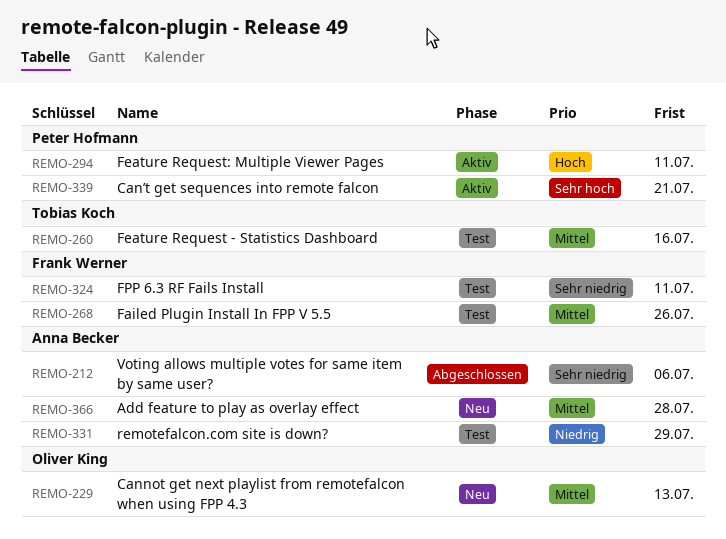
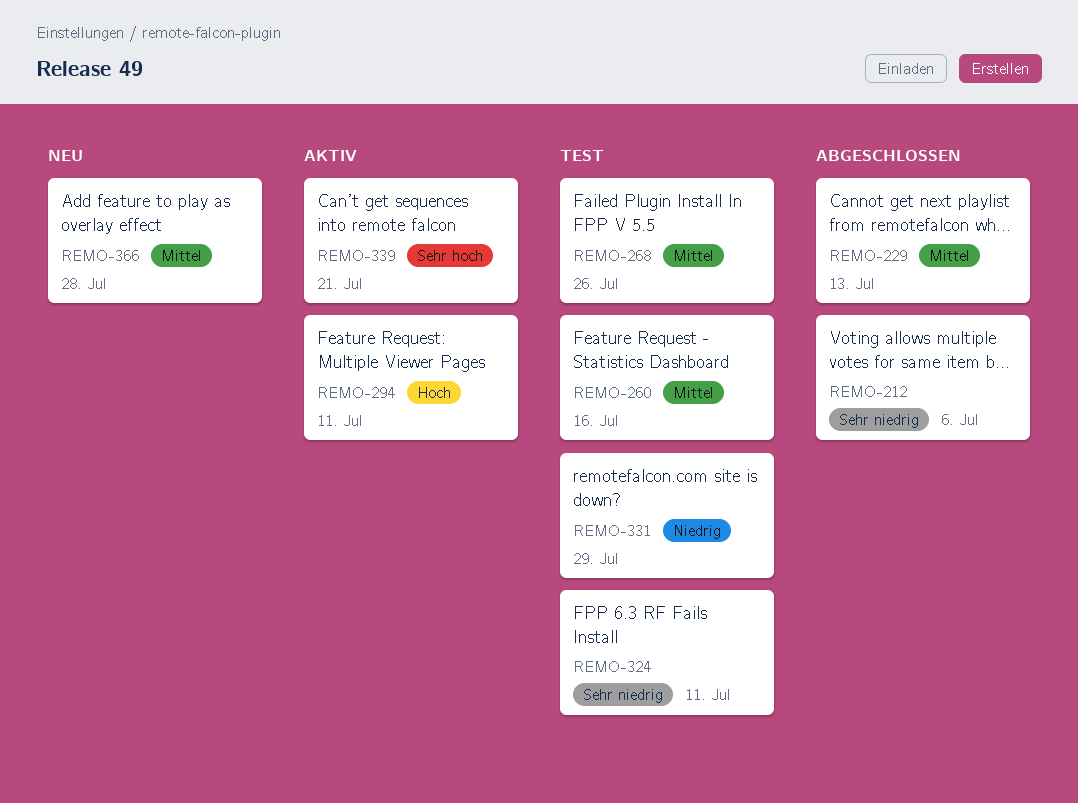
REMO-229, status: Neu -> Abgeschlossen

